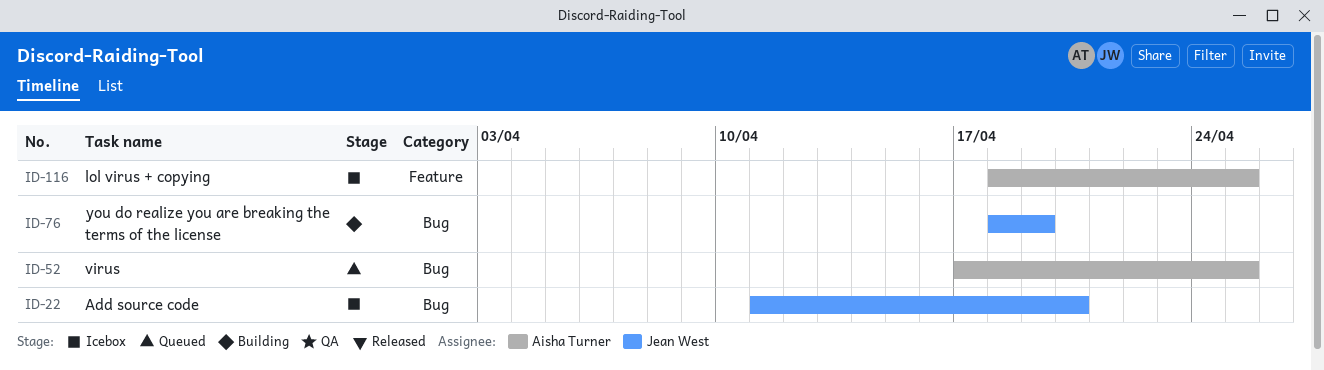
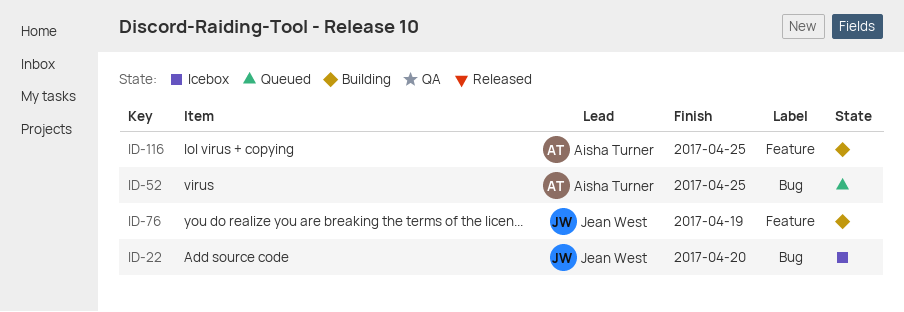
ID-76, label: Bug -> Feature
ID-116, status: Icebox -> Building

